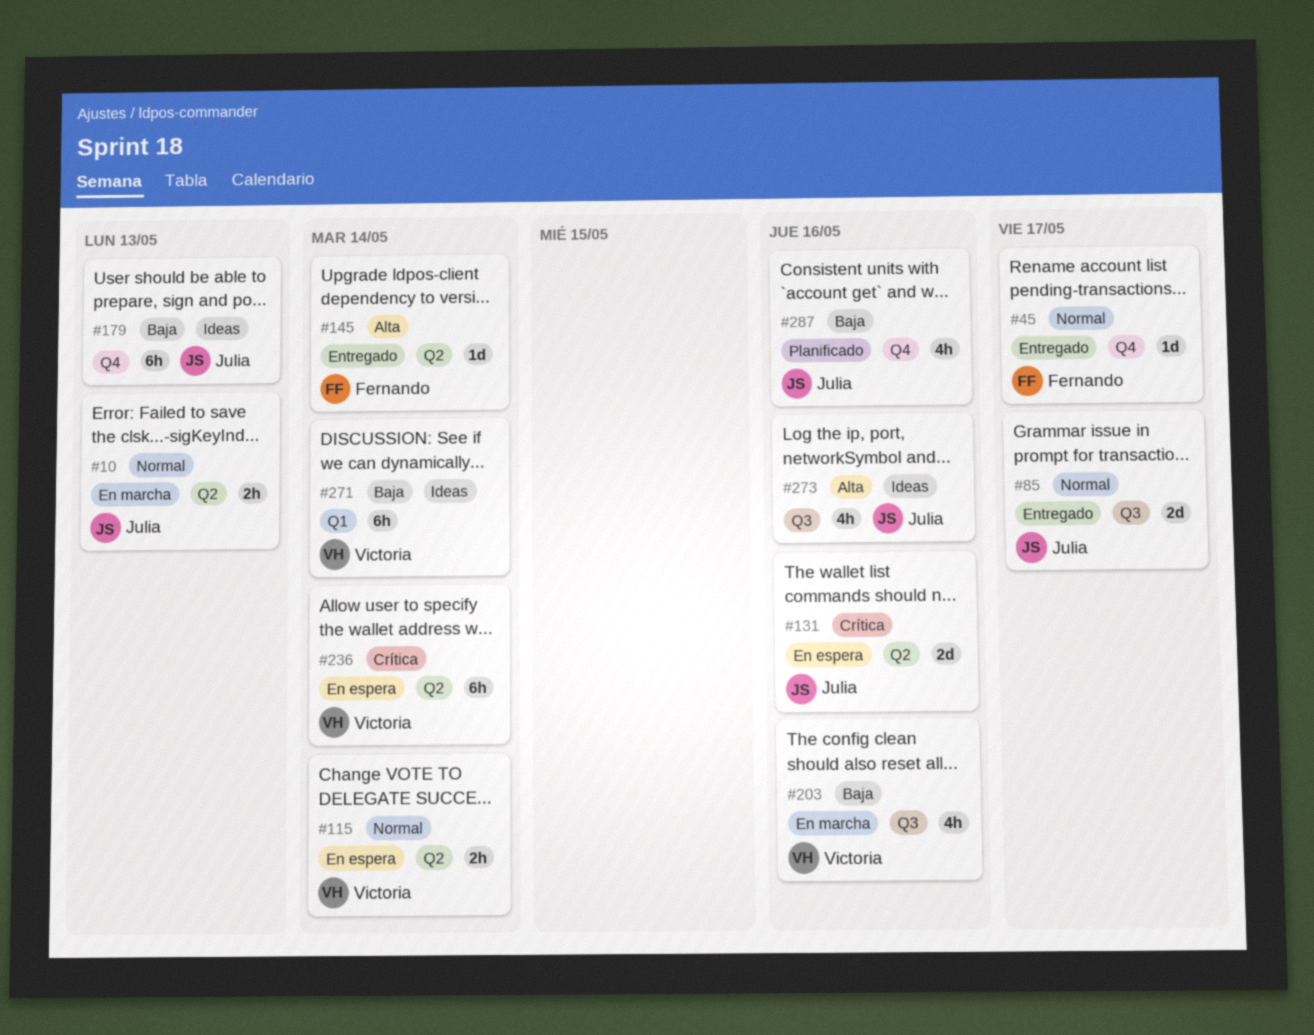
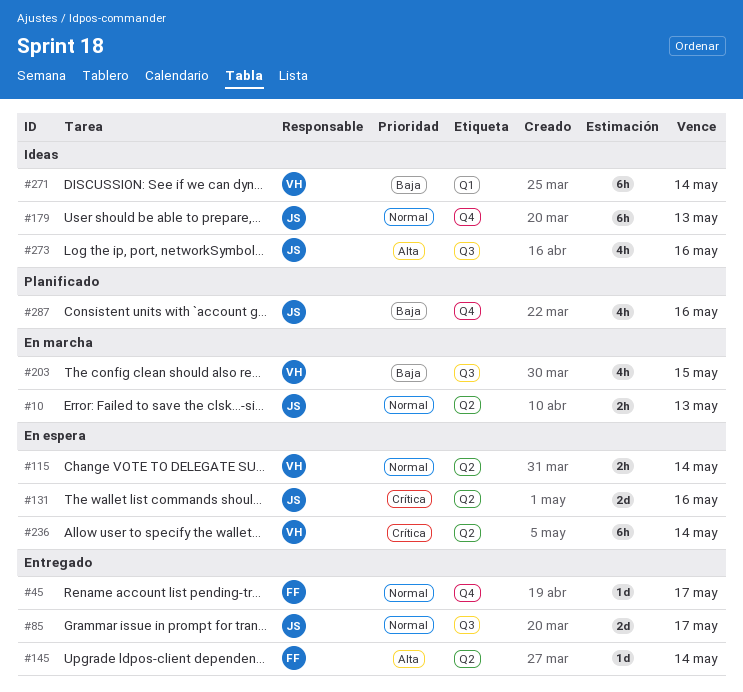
#179, priority: Baja -> Normal
#203, due: May 16 -> May 15

